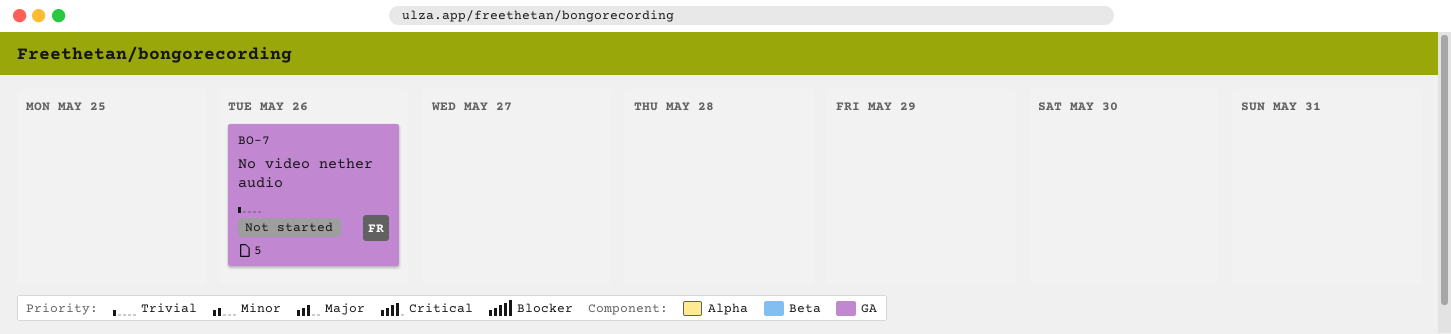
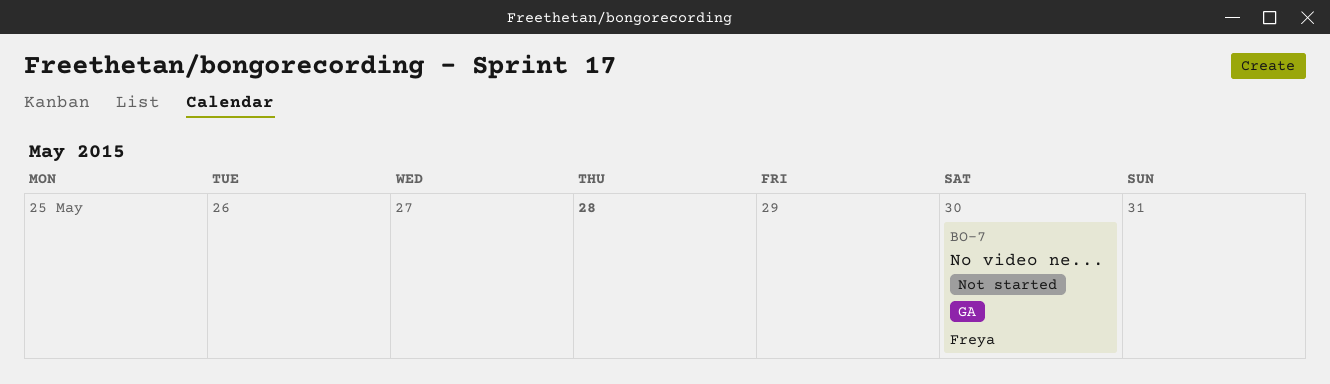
BO-7, due: May 26 -> May 30

